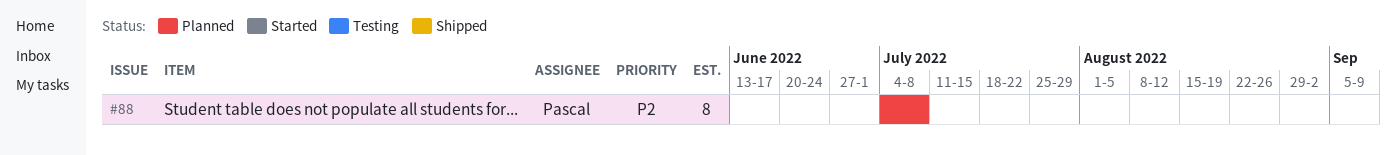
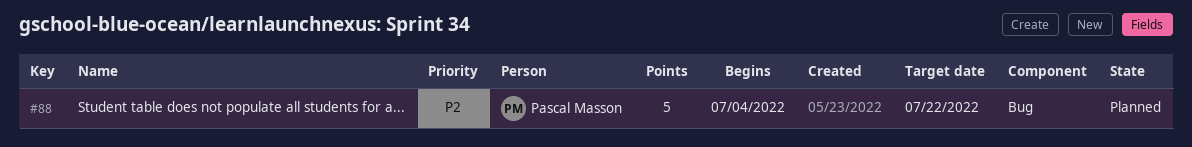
#88, estimate: 8 -> 5
#88, due: Jul 8 -> Jul 22

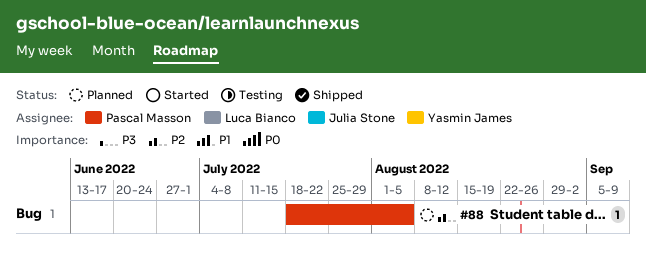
#88, estimate: 5 -> 1
#88, start: Jul 4 -> Jul 18
#88, due: Jul 22 -> Aug 5

